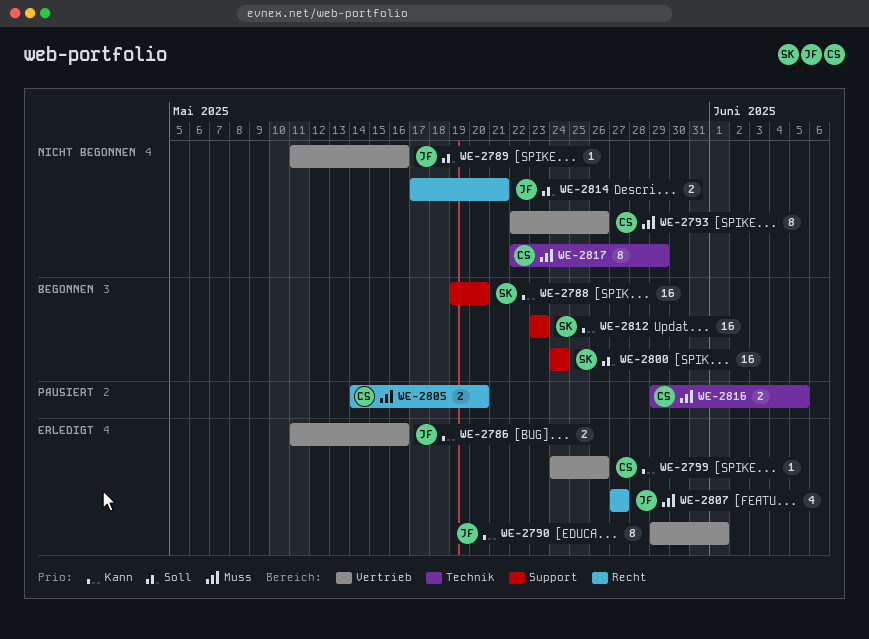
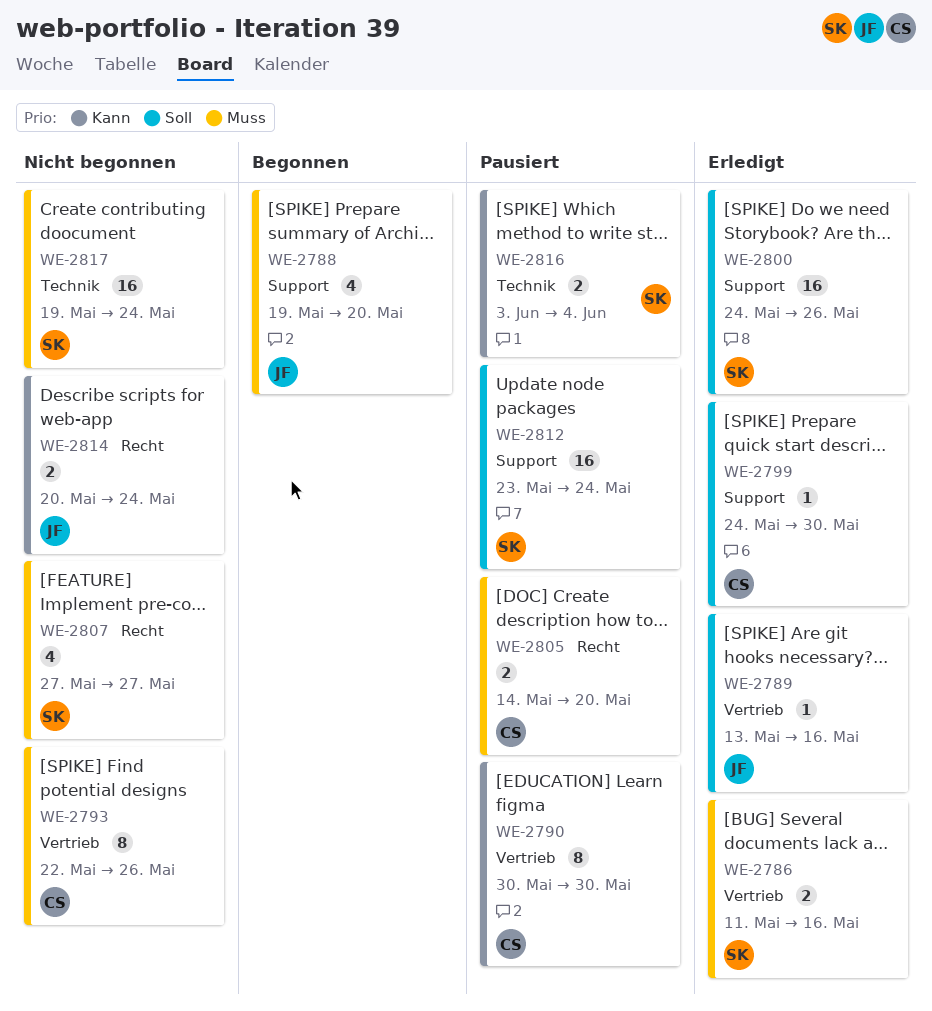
WE-2786, owner: JF -> SK
WE-2786, priority: Kann -> Muss
WE-2788, owner: SK -> JF
WE-2788, priority: Kann -> Muss
WE-2788, estimate: 16 -> 4
WE-2789, status: Nicht begonnen -> Erledigt
WE-2789, start: May 11 -> May 13
WE-2790, status: Erledigt -> Pausiert
WE-2790, owner: JF -> CS
WE-2790, start: May 29 -> May 30
WE-2790, due: Jun 1 -> May 30
WE-2799, priority: Kann -> Soll
WE-2799, label: Vertrieb -> Support
WE-2799, due: May 26 -> May 30
WE-2800, status: Begonnen -> Erledigt
WE-2800, due: May 24 -> May 26
WE-2807, status: Erledigt -> Nicht begonnen
WE-2807, owner: JF -> SK
WE-2812, status: Begonnen -> Pausiert
WE-2812, priority: Kann -> Soll
WE-2812, due: May 23 -> May 24
WE-2814, priority: Soll -> Kann
WE-2814, start: May 17 -> May 20
WE-2814, due: May 21 -> May 24
WE-2816, owner: CS -> SK
WE-2816, priority: Muss -> Kann
WE-2816, start: May 29 -> Jun 3
WE-2816, due: Jun 5 -> Jun 4
WE-2817, owner: CS -> SK
WE-2817, estimate: 8 -> 16
WE-2817, start: May 22 -> May 19
WE-2817, due: May 29 -> May 24

